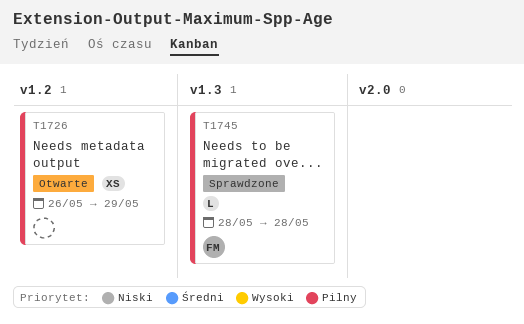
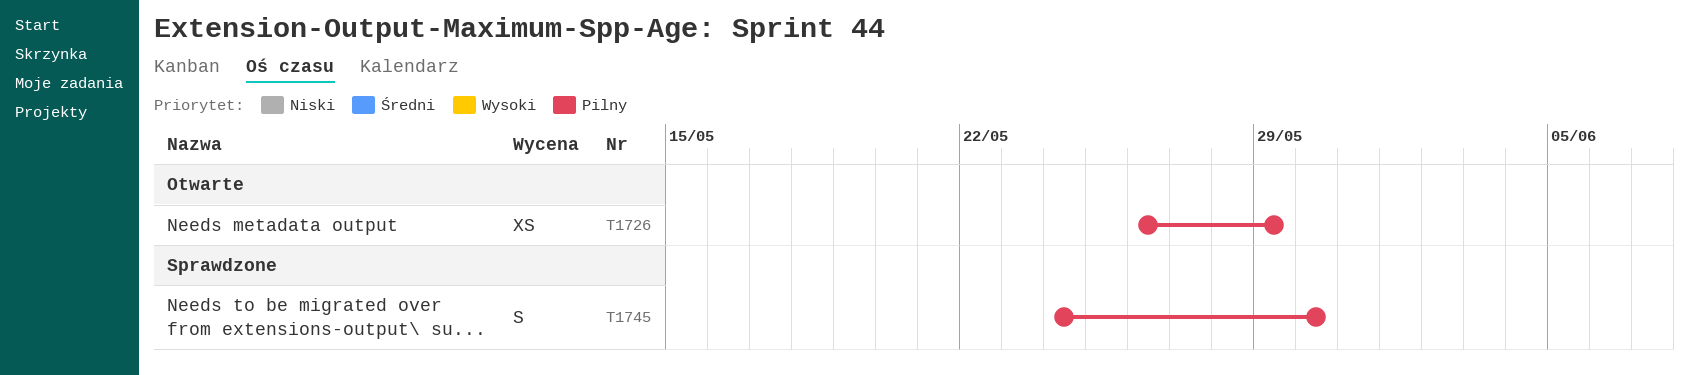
T1745, estimate: L -> S
T1745, start: May 28 -> May 24
T1745, due: May 28 -> May 30

